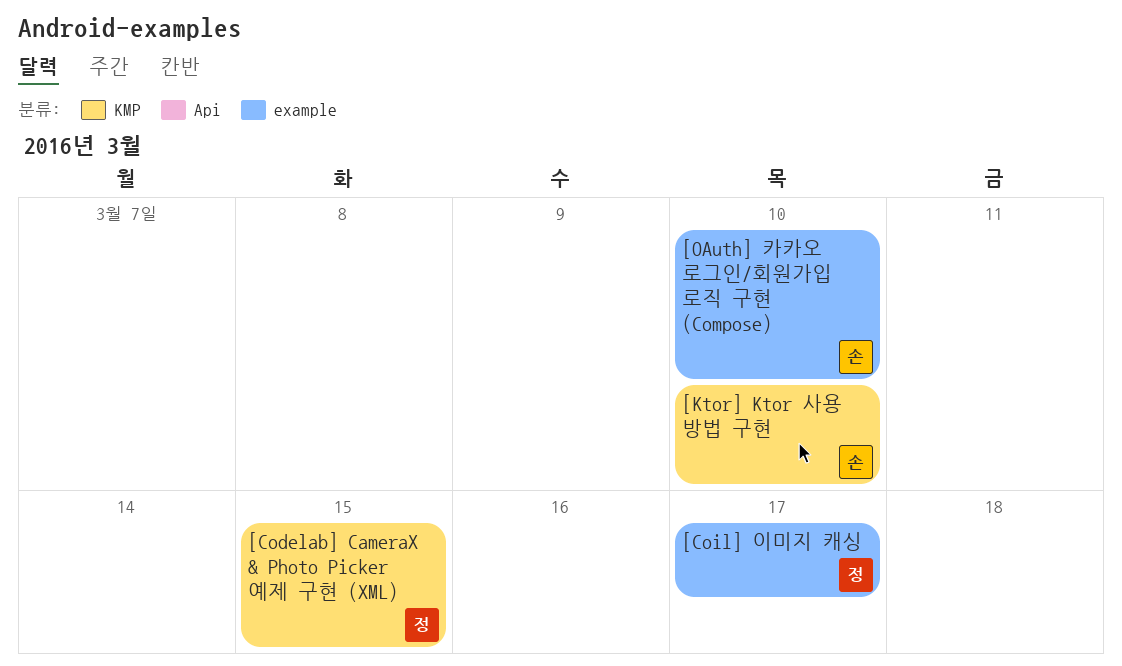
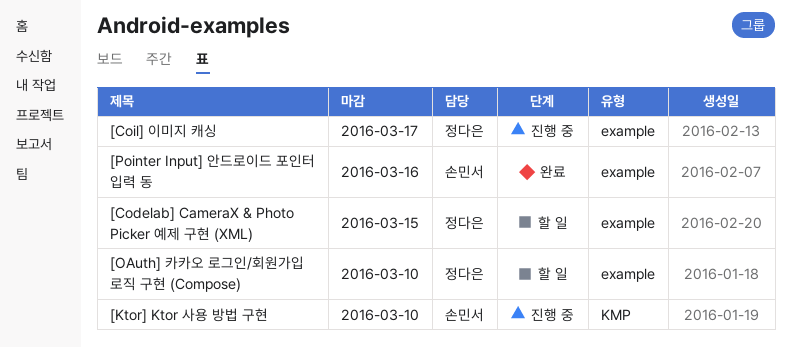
[Codelab] CameraX & Photo Picker 예제 구현 (XML), label: KMP -> example
[OAuth] 카카오 로그인/회원가입 로직 구현 (Compose), owner: 손민서 -> 정다은
[Pointer Input] 안드로이드 포인터 입력 동: none -> present

